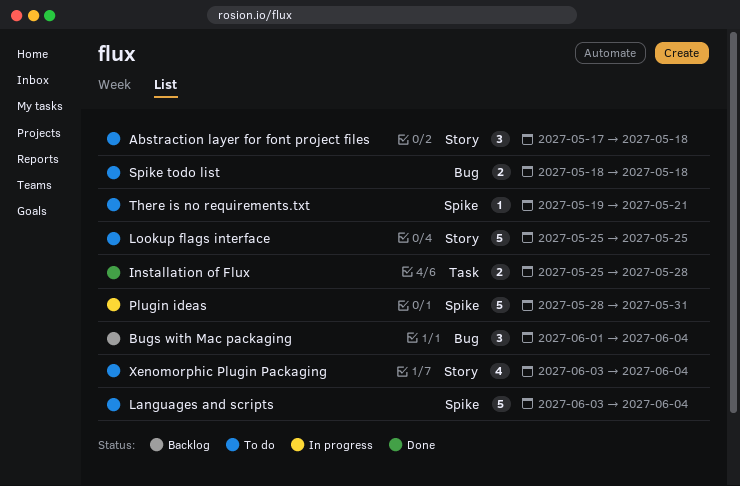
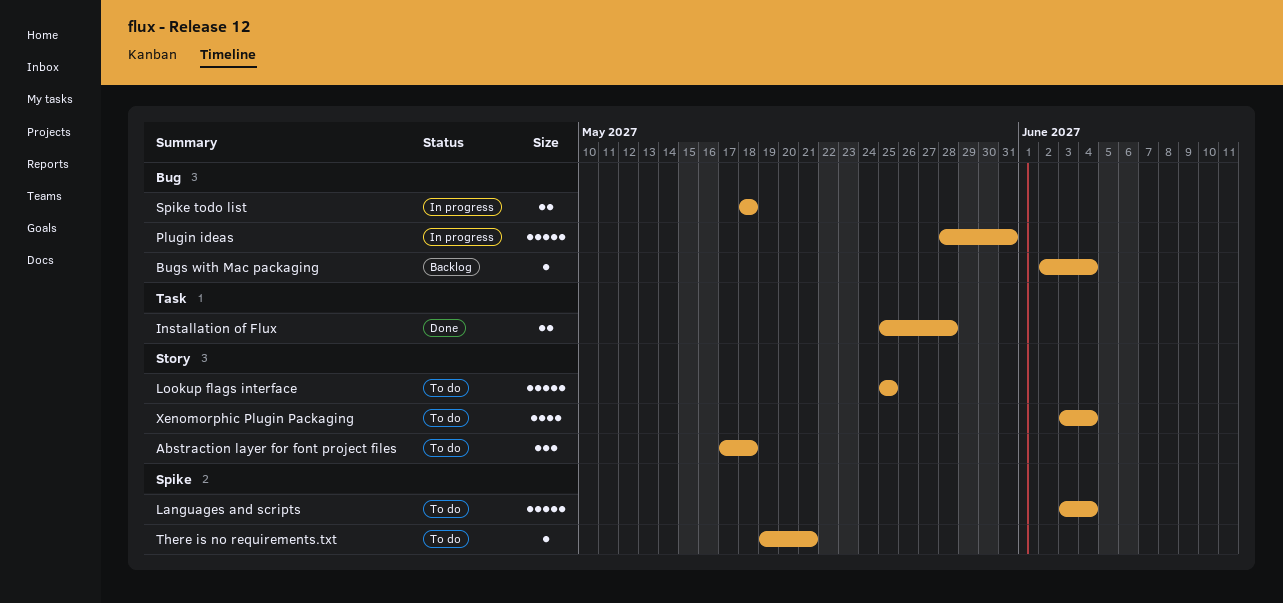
Bugs with Mac packaging, estimate: 3 -> 1
Bugs with Mac packaging, start: Jun 1 -> Jun 2
Plugin ideas, label: Spike -> Bug
Spike todo list, status: To do -> In progress

